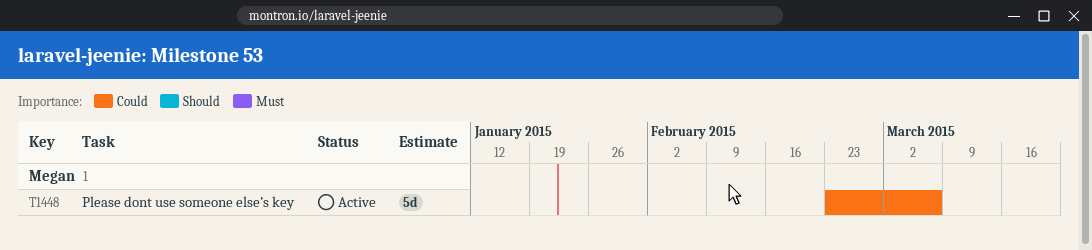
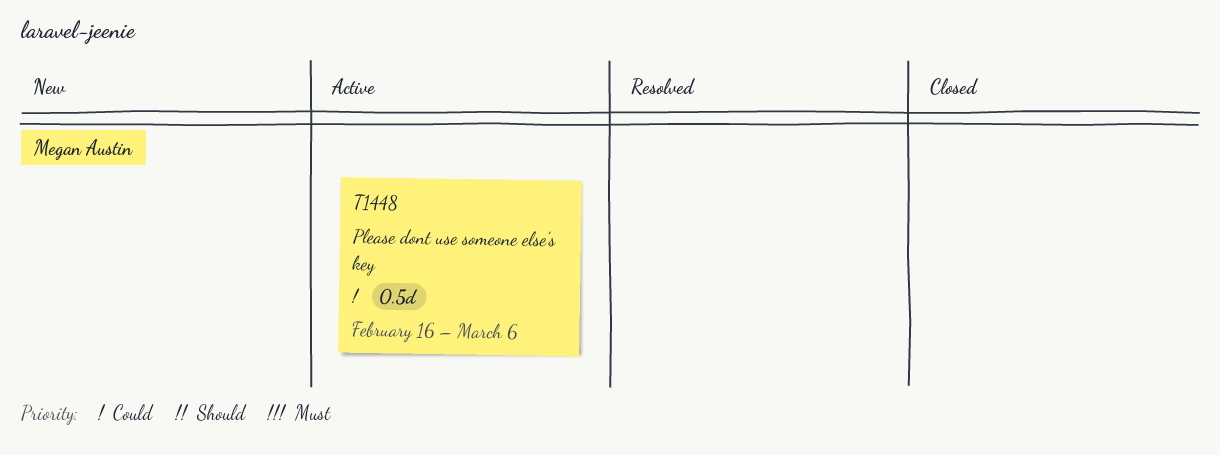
T1448, estimate: 5d -> 0.5d
T1448, start: Feb 23 -> Feb 16

